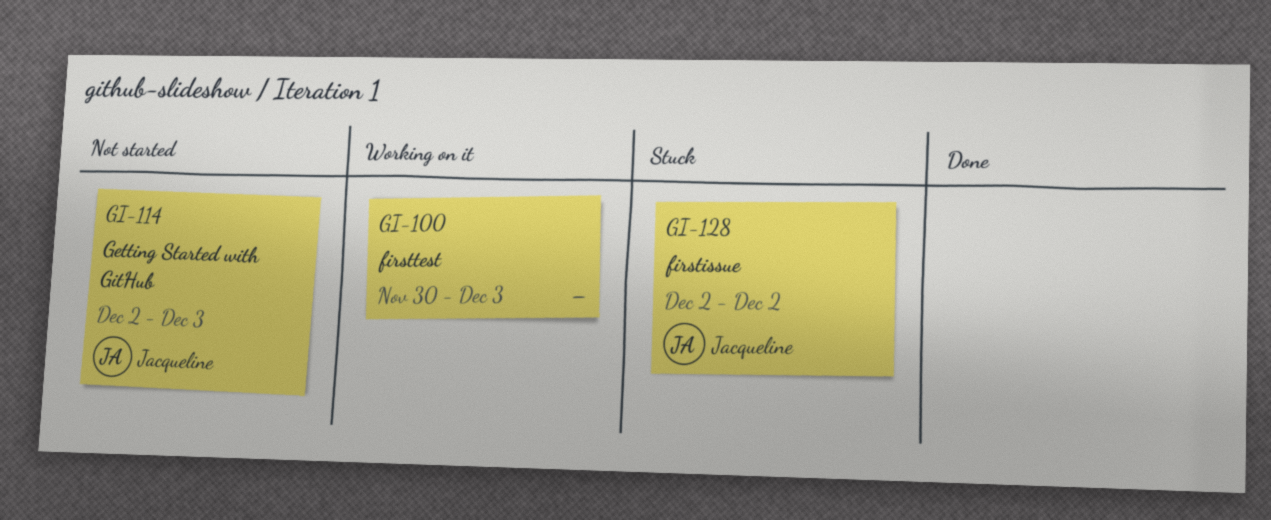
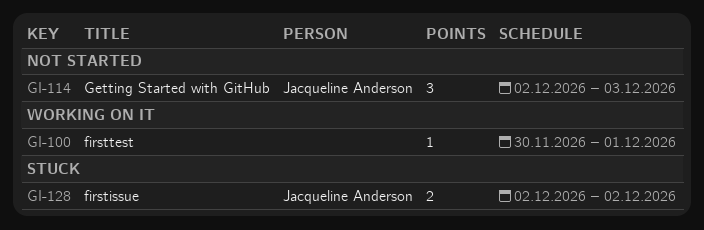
GI-100, due: Dec 3 -> Dec 1

